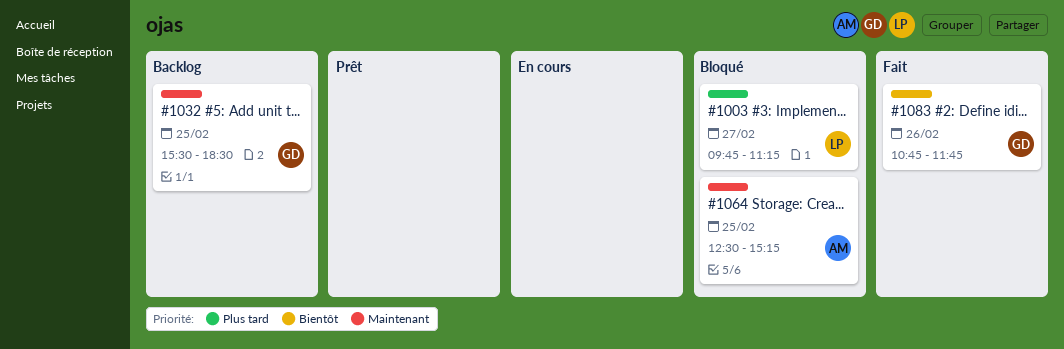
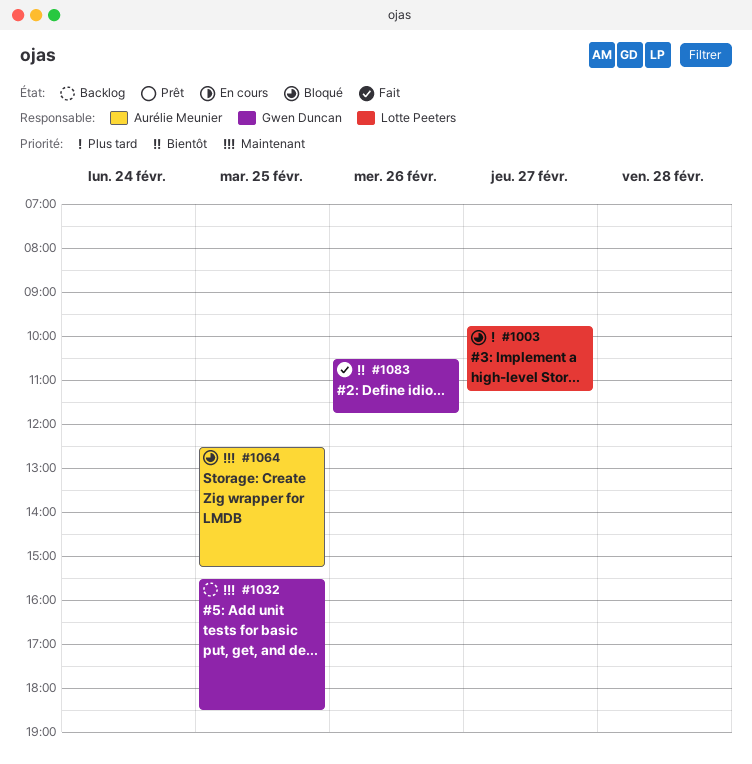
#1083, begins: 10:45 -> 10:30

